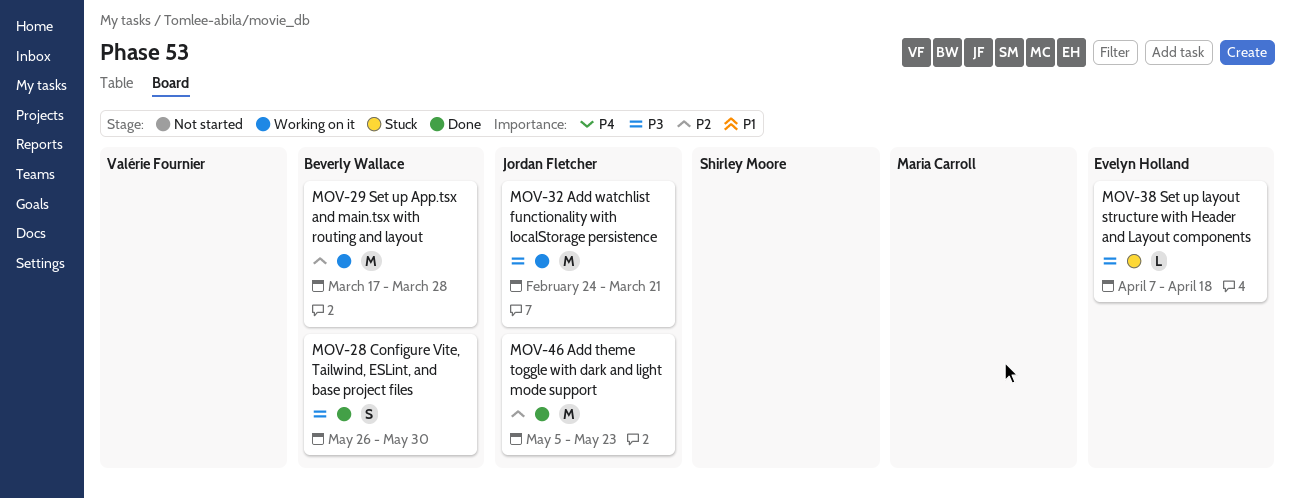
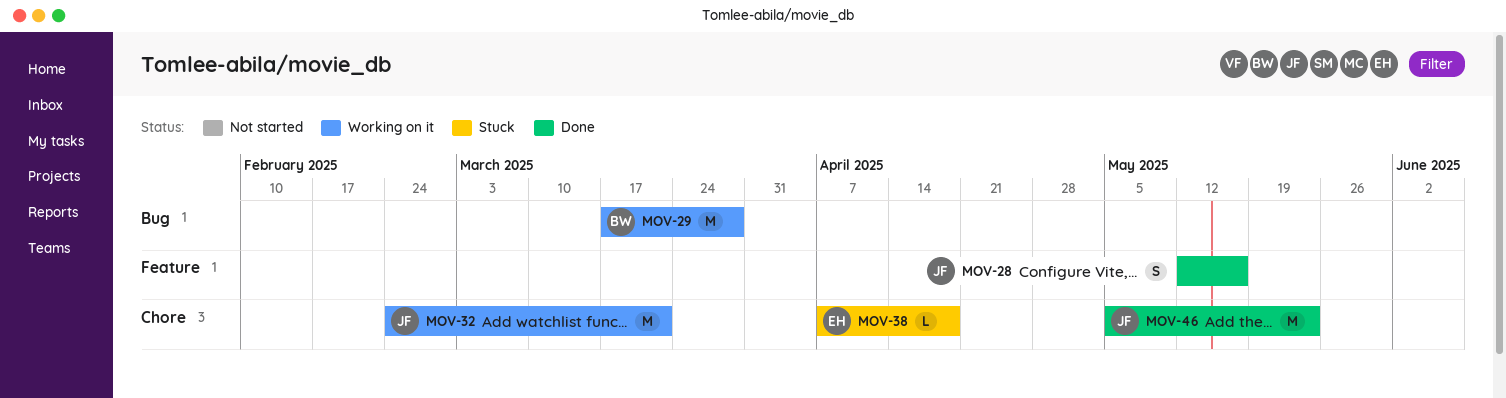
MOV-28, owner: Beverly Wallace -> Jordan Fletcher
MOV-28, start: May 26 -> May 12
MOV-28, due: May 30 -> May 16

